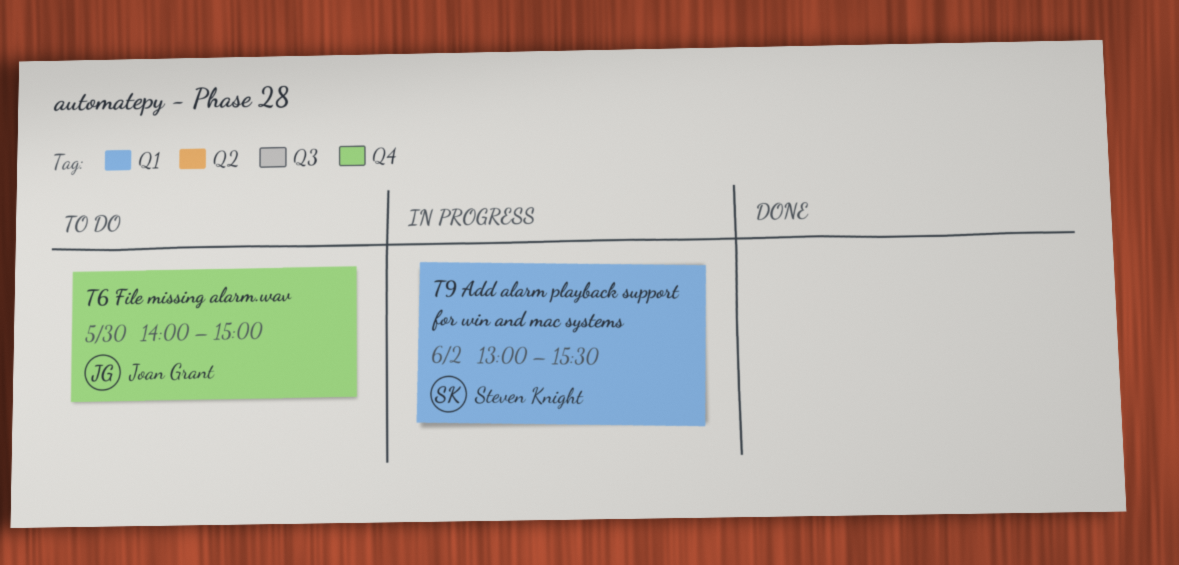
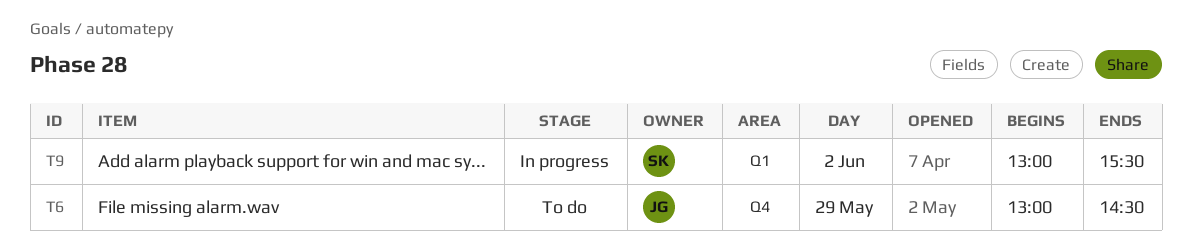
T6, day: May 30 -> May 29
T6, begins: 14:00 -> 13:00
T6, ends: 15:00 -> 14:30

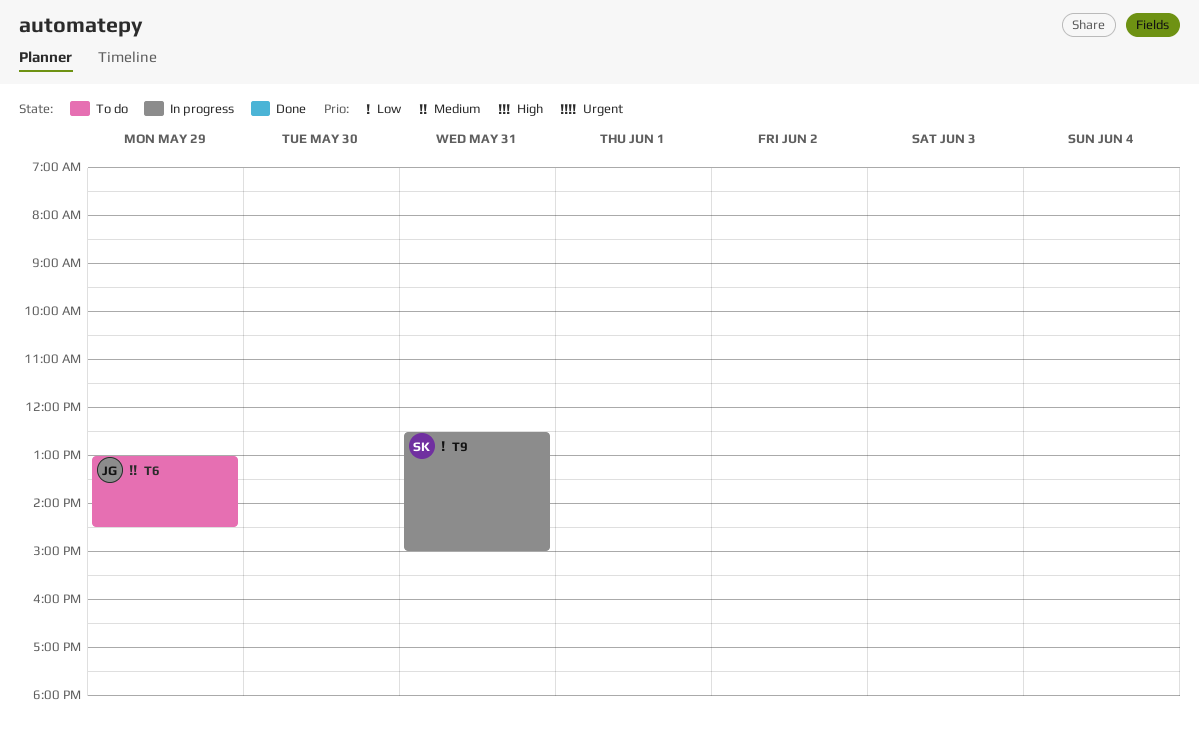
T9, day: Jun 2 -> May 31
T9, begins: 13:00 -> 12:30
T9, ends: 15:30 -> 15:00

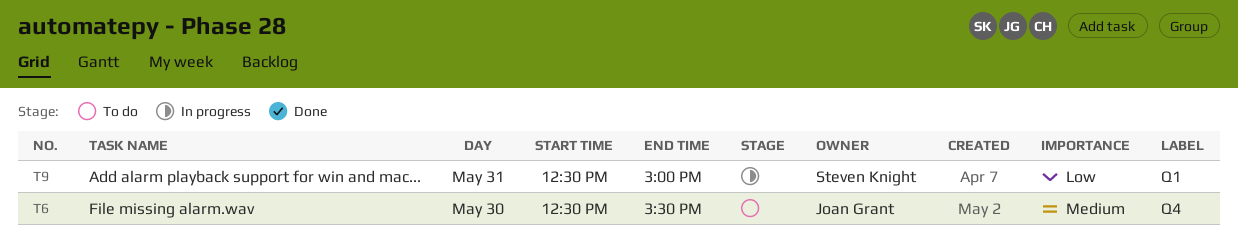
T6, day: May 29 -> May 30
T6, begins: 13:00 -> 12:30
T6, ends: 14:30 -> 15:30

